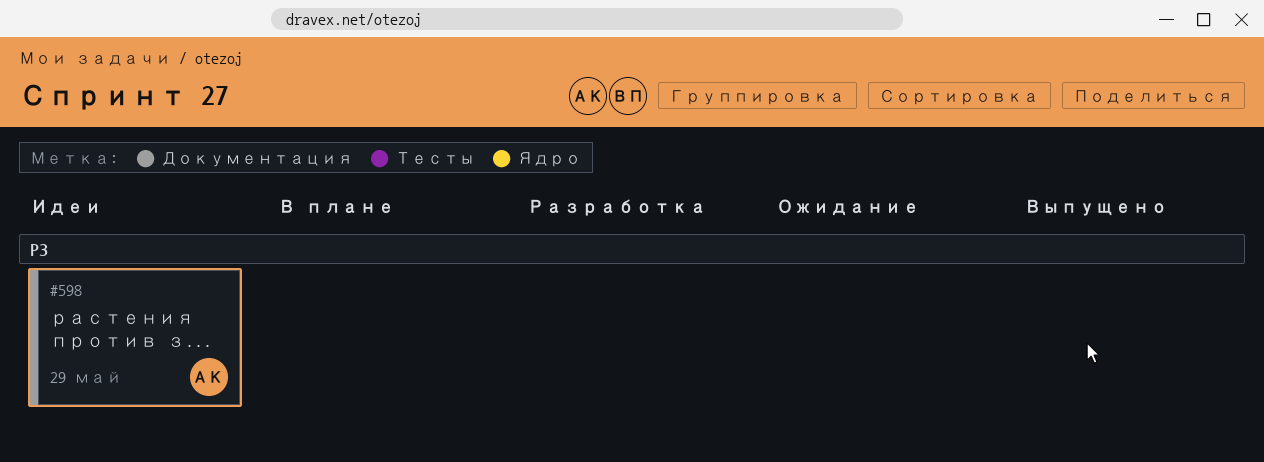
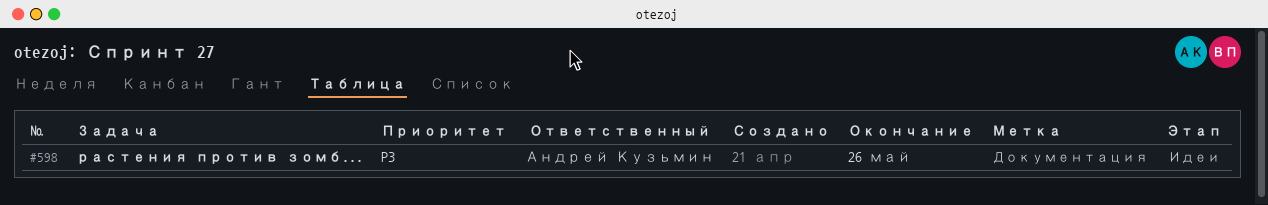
#598, due: May 29 -> May 26

